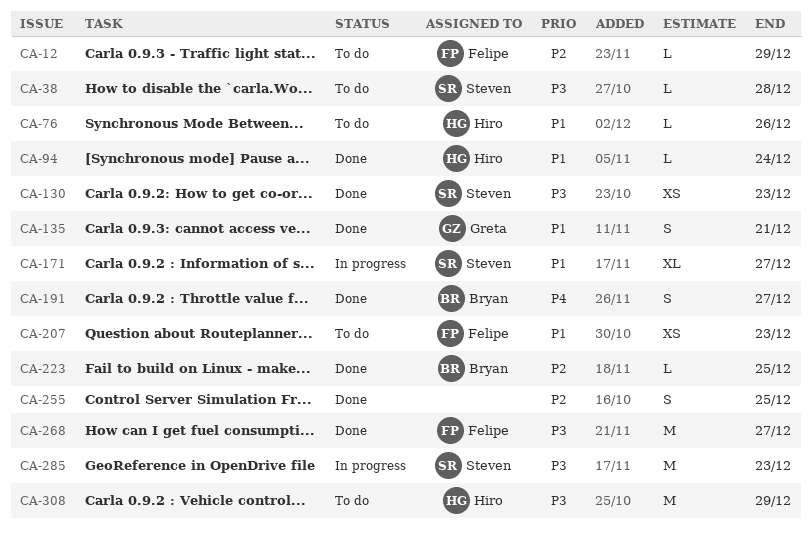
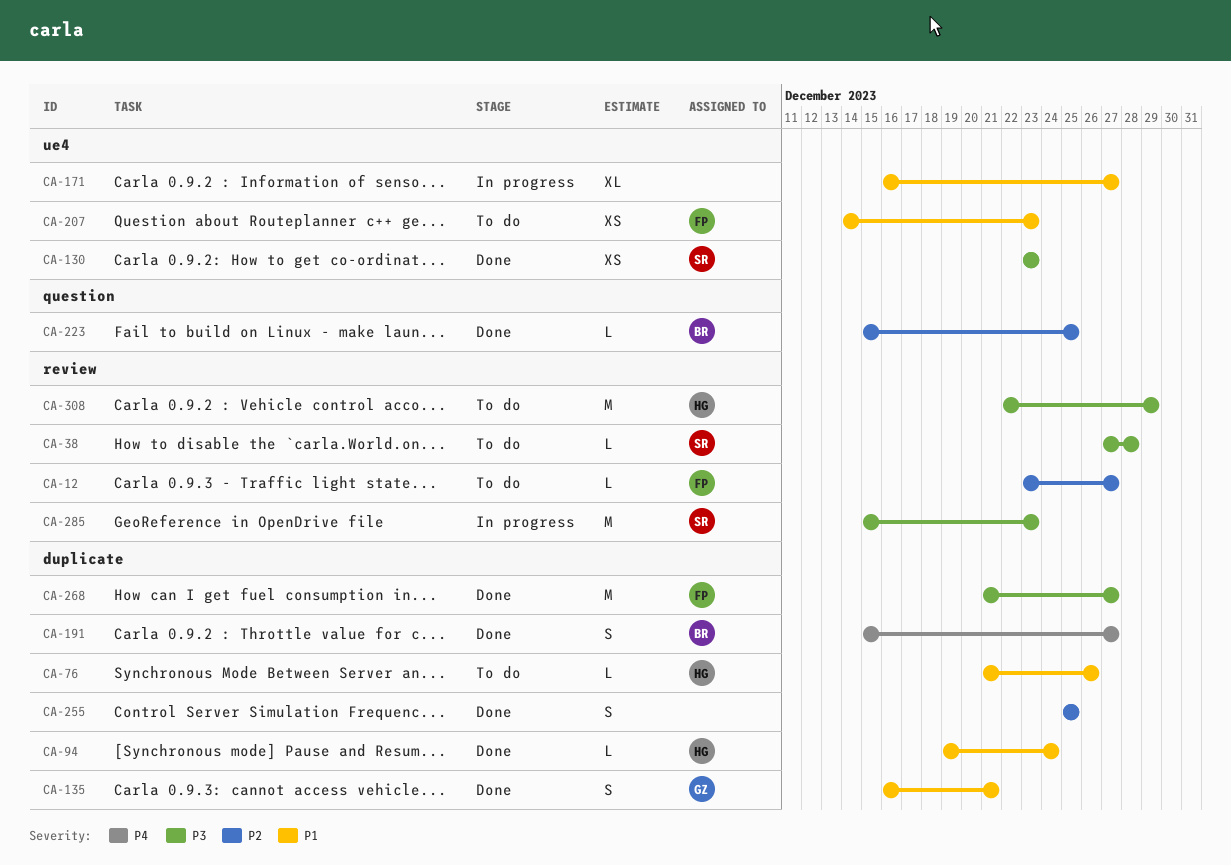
CA-12, due: Dec 29 -> Dec 27
CA-171, owner: Steven -> none

